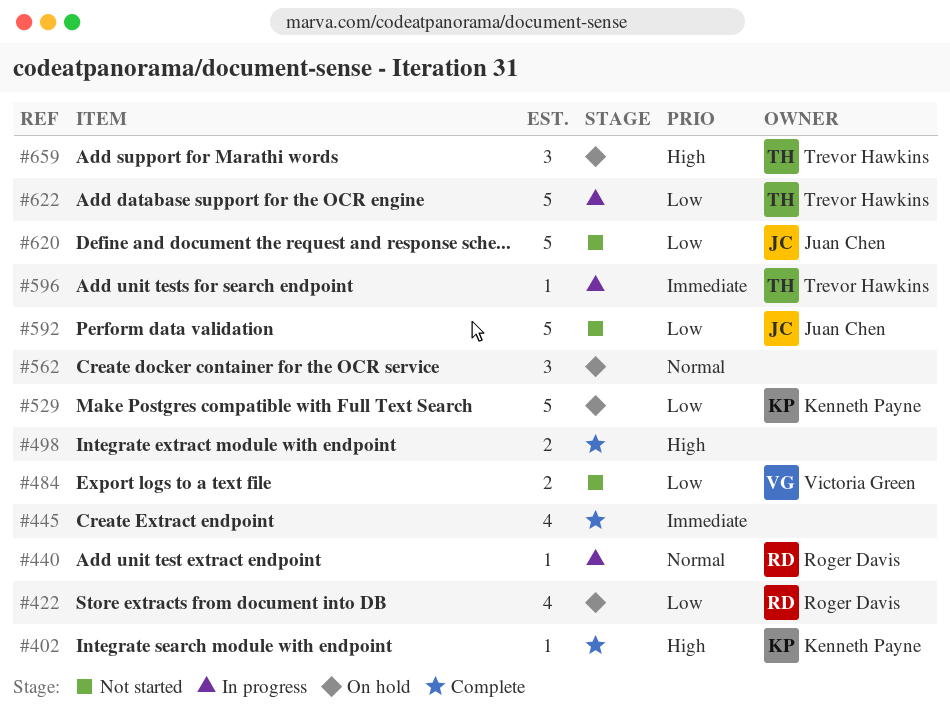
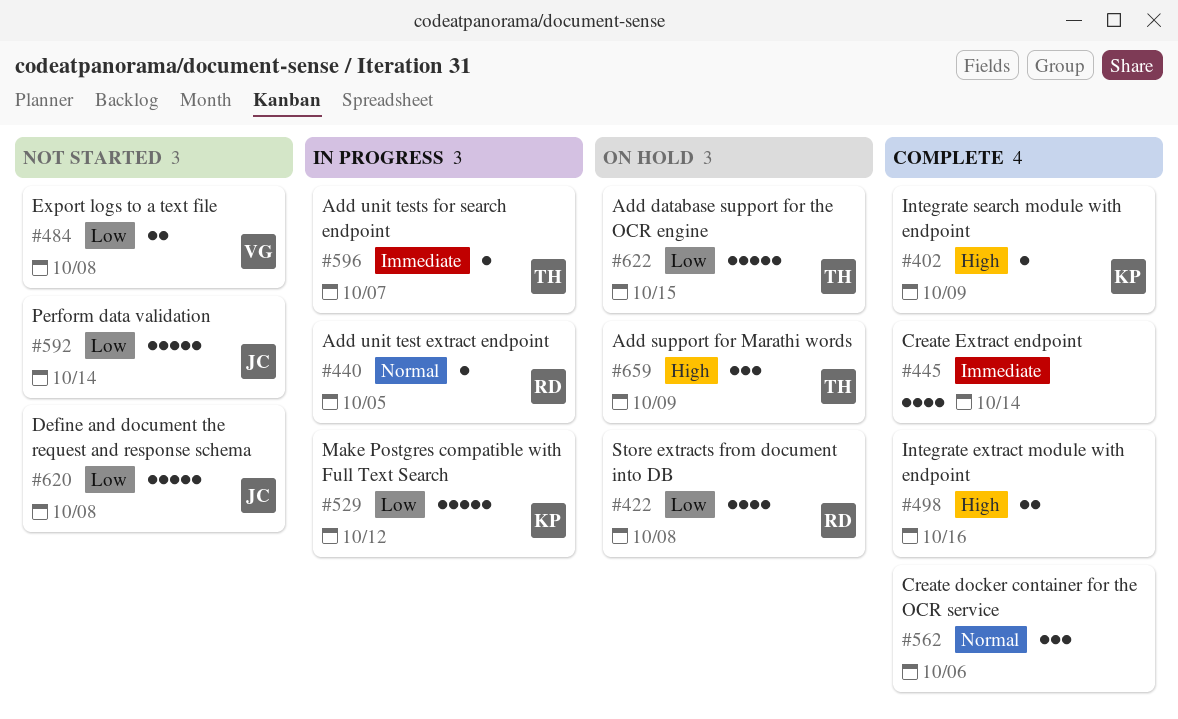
#529, status: On hold -> In progress
#562, status: On hold -> Complete
#622, status: In progress -> On hold

